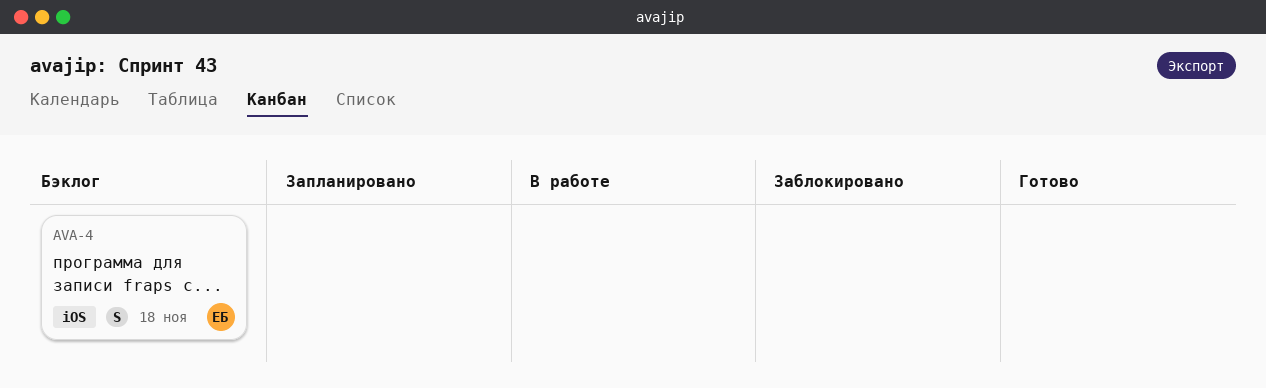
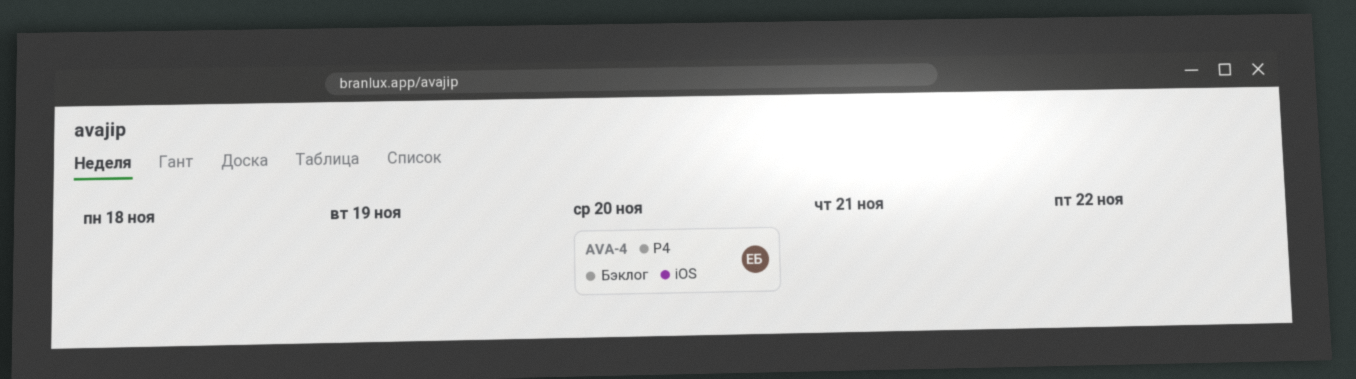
AVA-4, due: Nov 18 -> Nov 20

